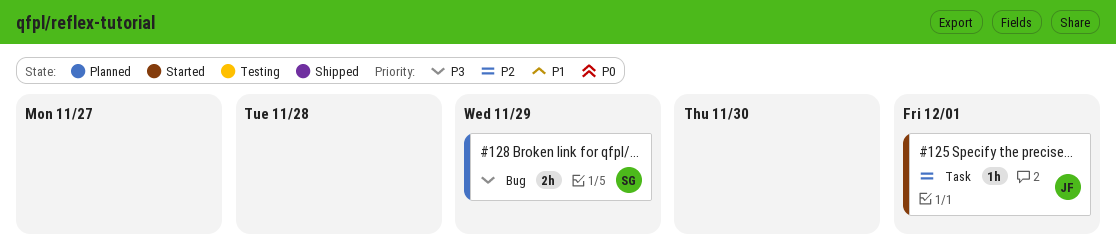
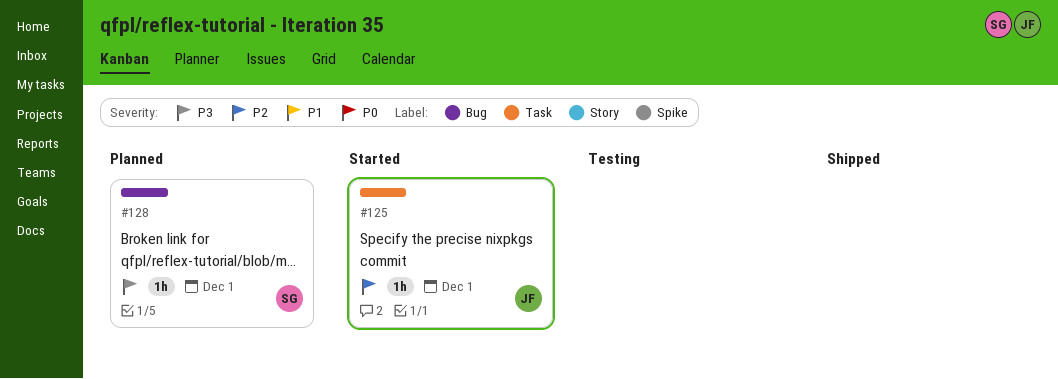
#128, estimate: 2h -> 1h
#128, due: Nov 29 -> Dec 1

